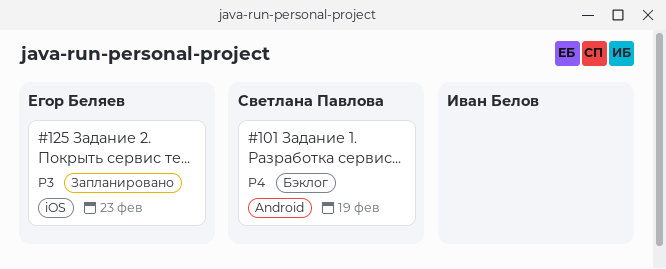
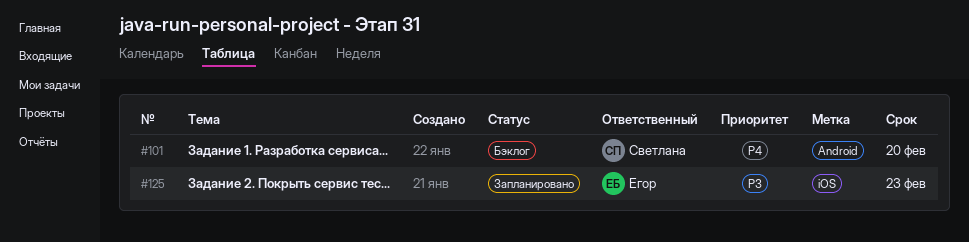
#101, due: Feb 19 -> Feb 20

